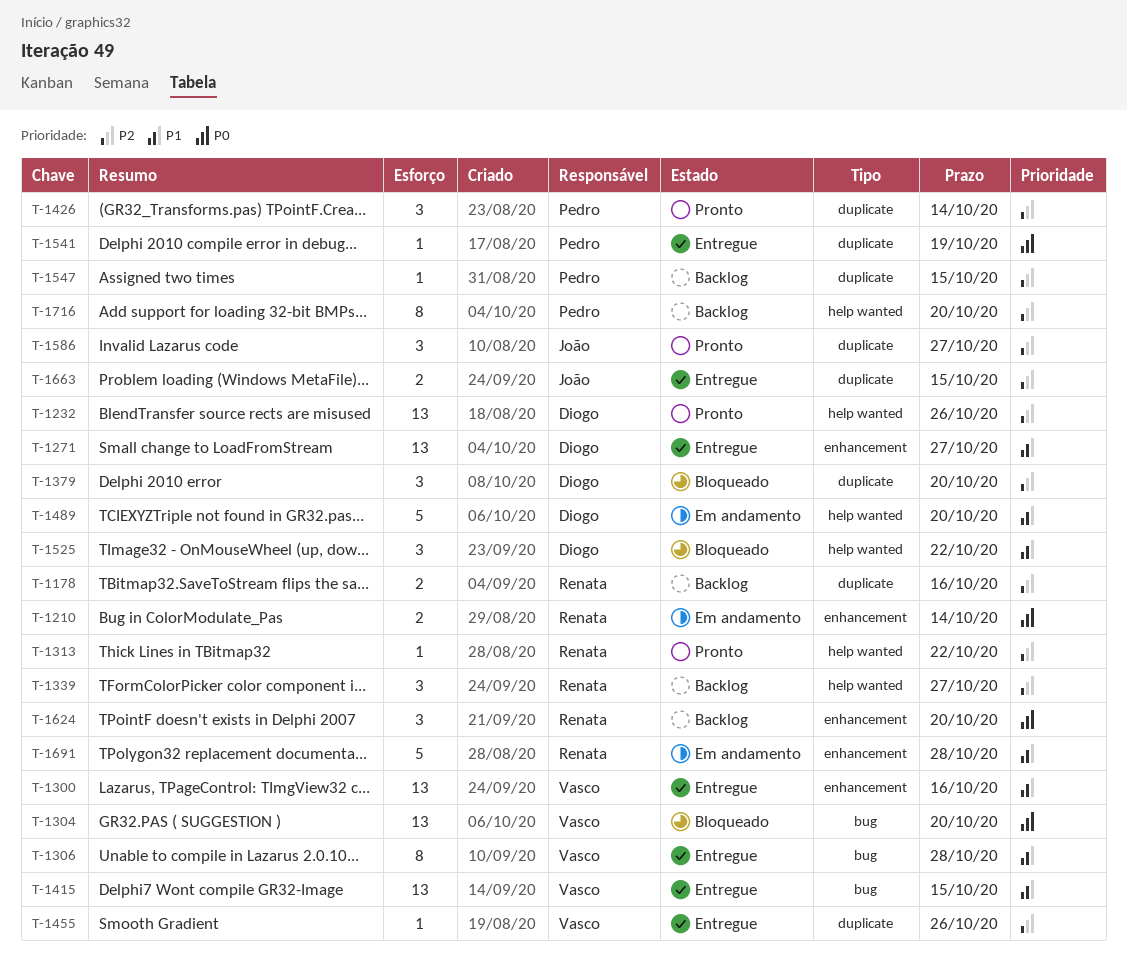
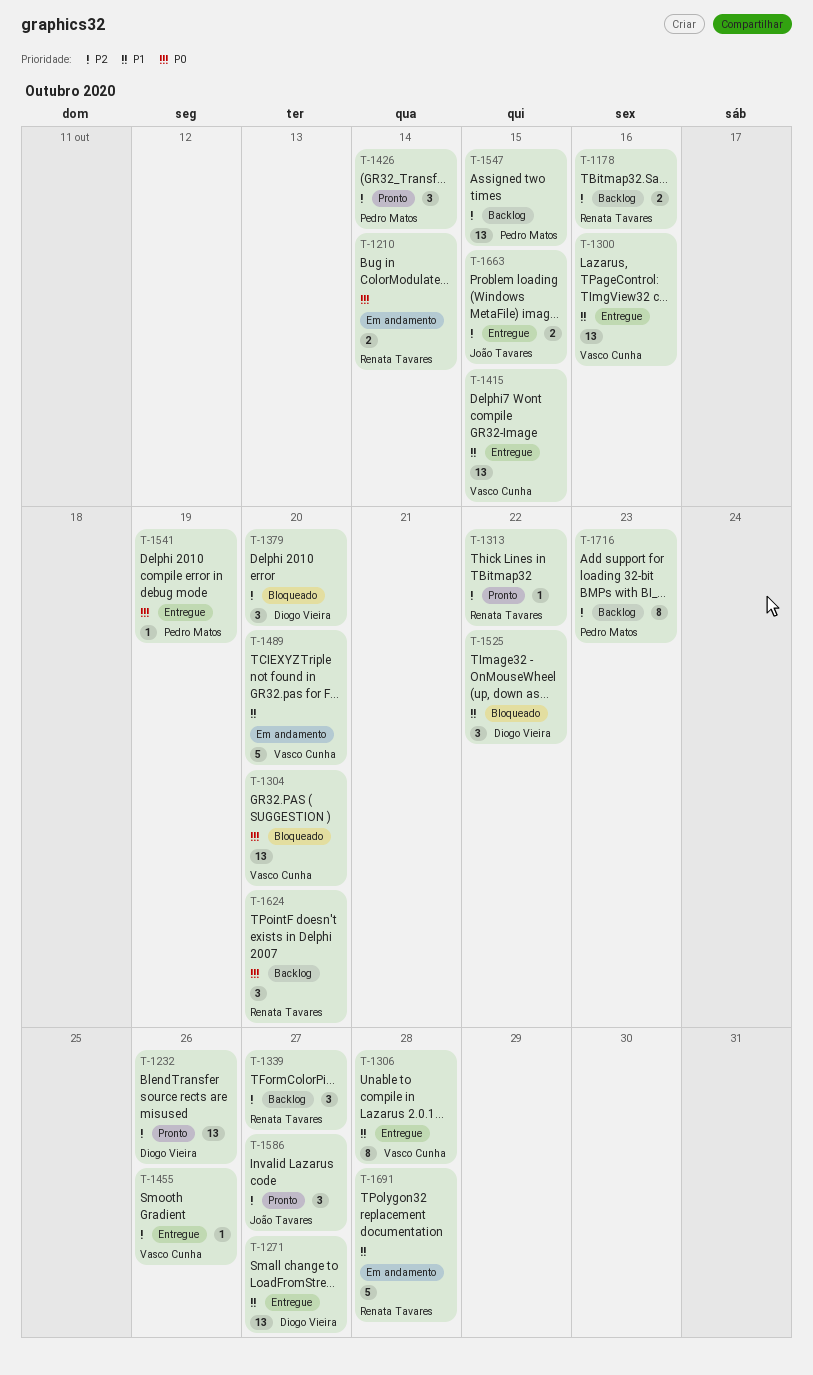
T-1489, owner: Diogo Vieira -> Vasco Cunha
T-1547, estimate: 1 -> 13
T-1716, due: Oct 20 -> Oct 23

